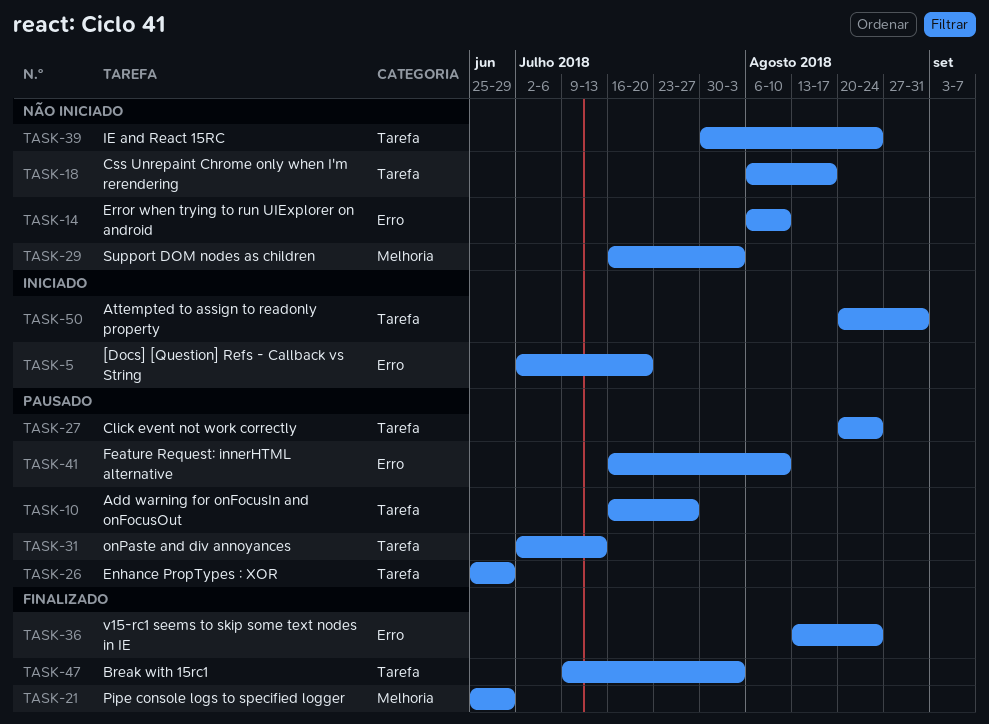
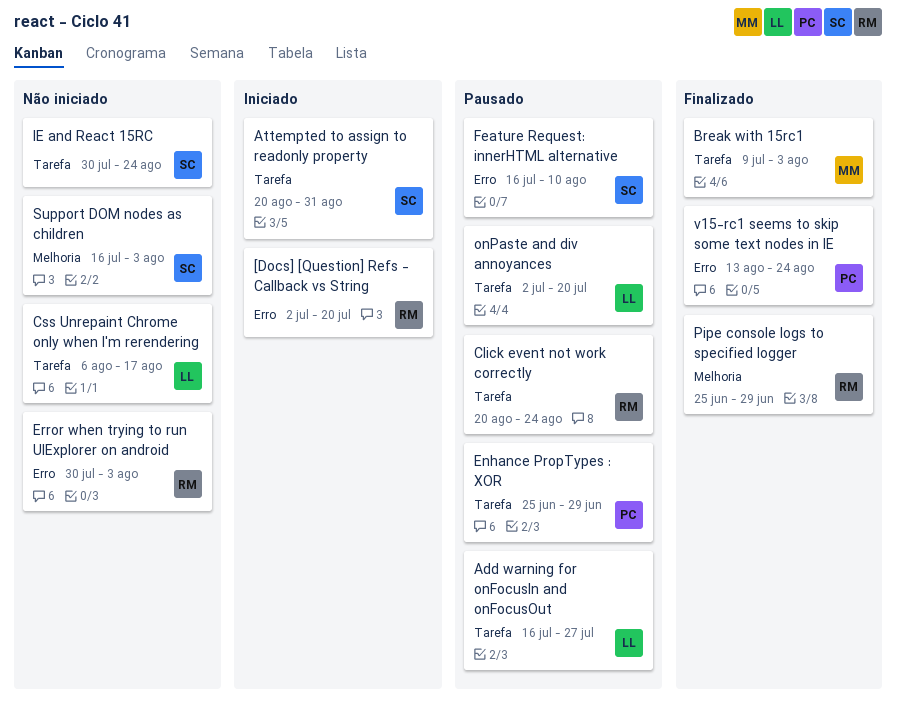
Error when trying to run UIExplorer on android, start: Aug 6 -> Jul 30
Error when trying to run UIExplorer on android, due: Aug 10 -> Aug 3
onPaste and div annoyances, due: Jul 13 -> Jul 20

